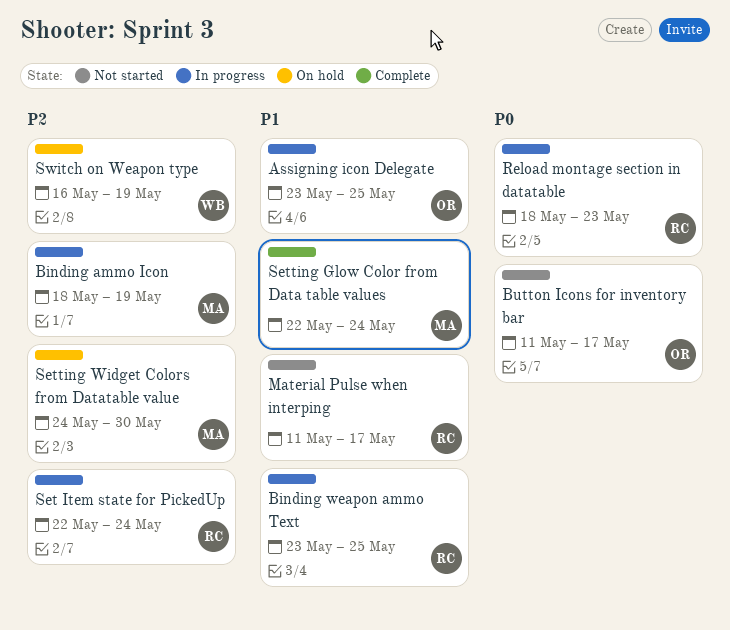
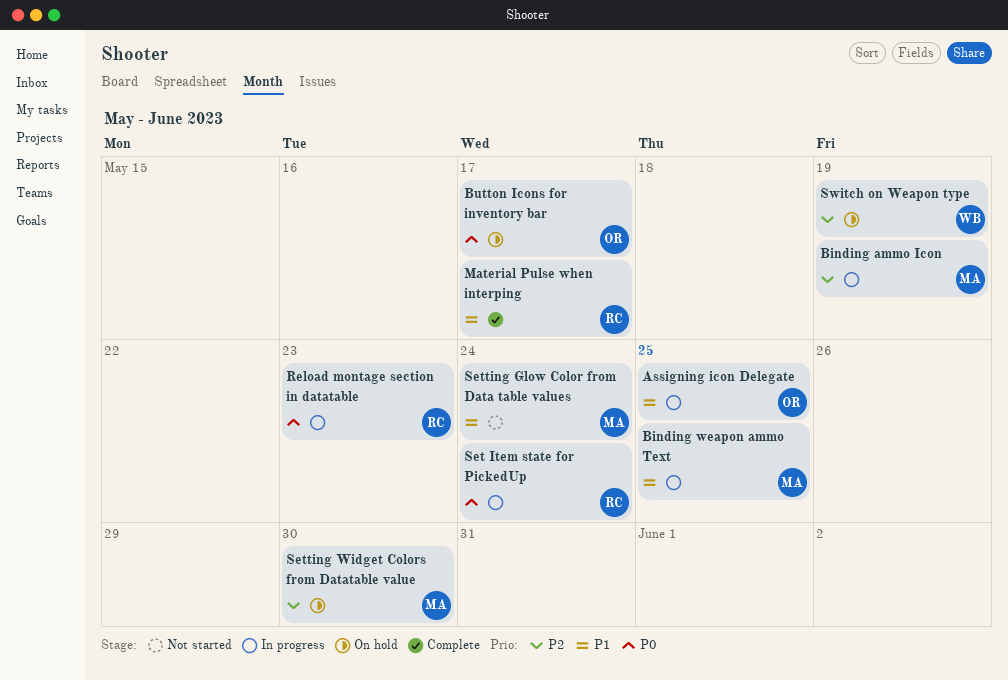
Binding weapon ammo Text, owner: RC -> MA
Button Icons for inventory bar, status: Not started -> On hold
Material Pulse when interping, status: Not started -> Complete
Set Item state for PickedUp, priority: P2 -> P0
Setting Glow Color from Data table values, status: Complete -> Not started

